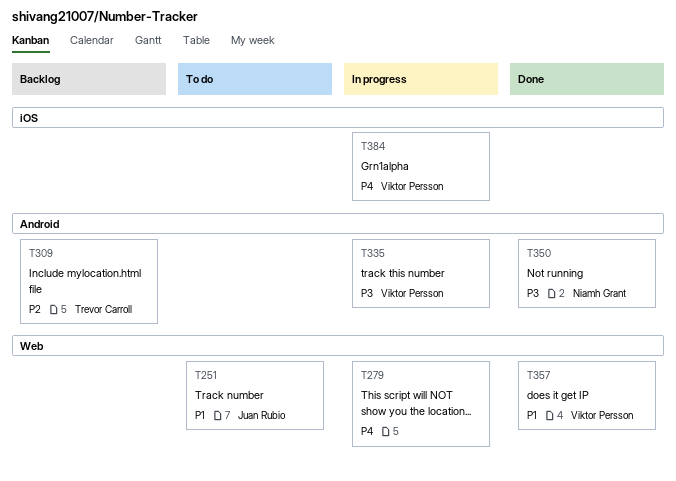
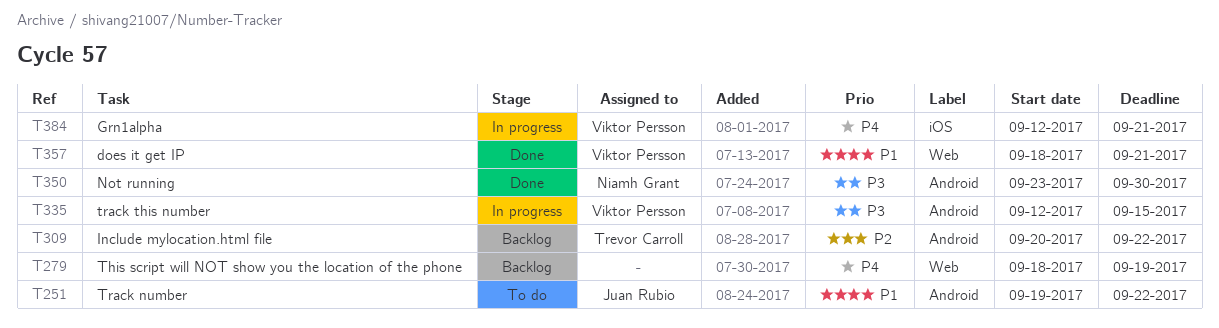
T251, label: Web -> Android
T279, status: In progress -> Backlog

